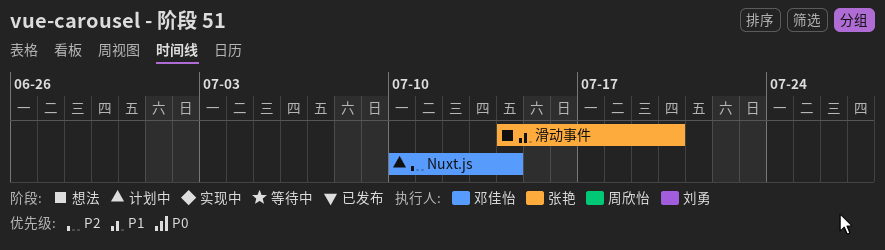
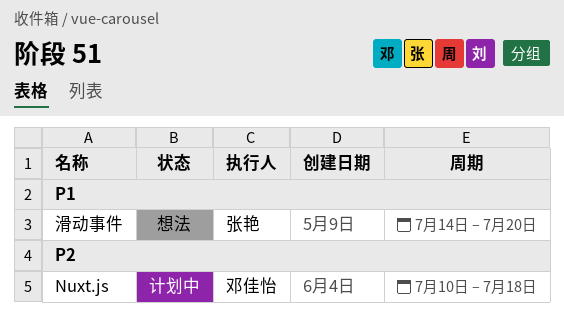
Nuxt.js, due: Jul 14 -> Jul 18

